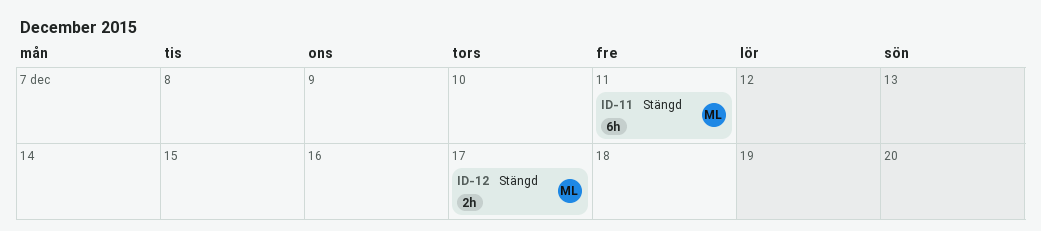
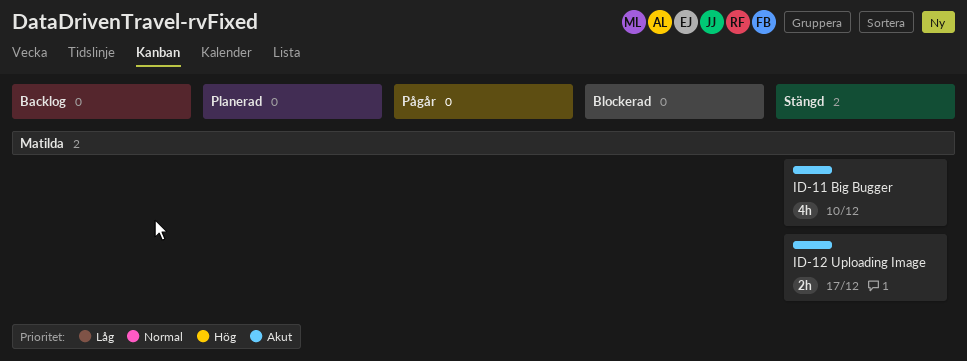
ID-11, estimate: 6h -> 4h
ID-11, due: Dec 11 -> Dec 10

